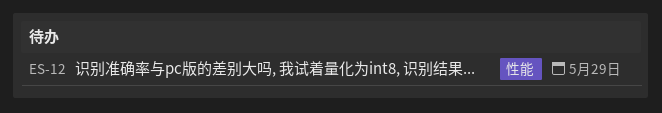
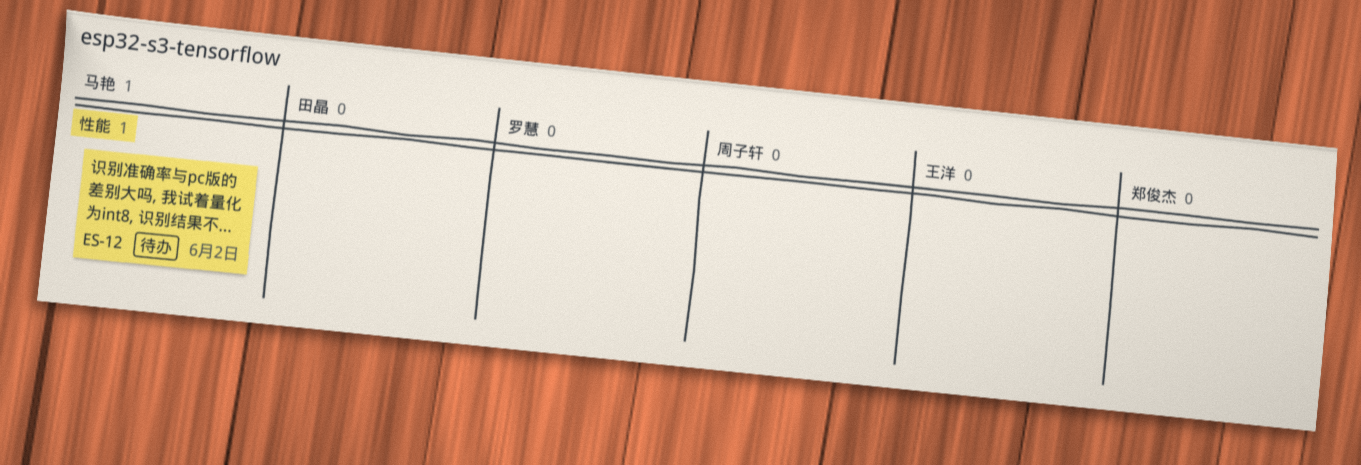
ES-12, due: May 29 -> Jun 2

